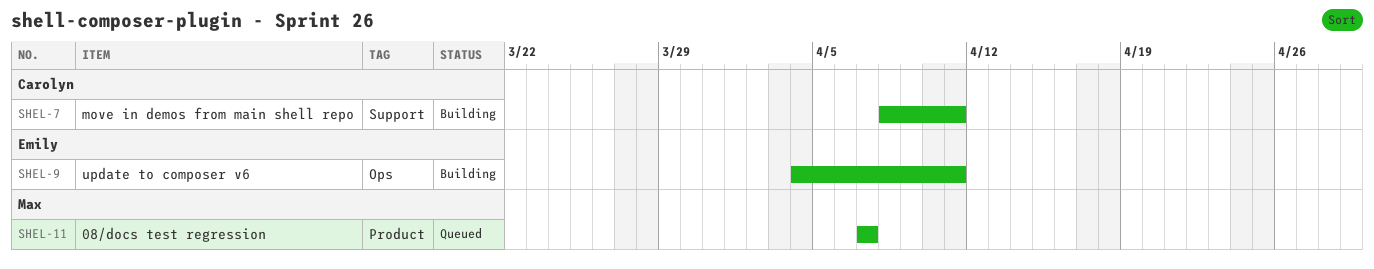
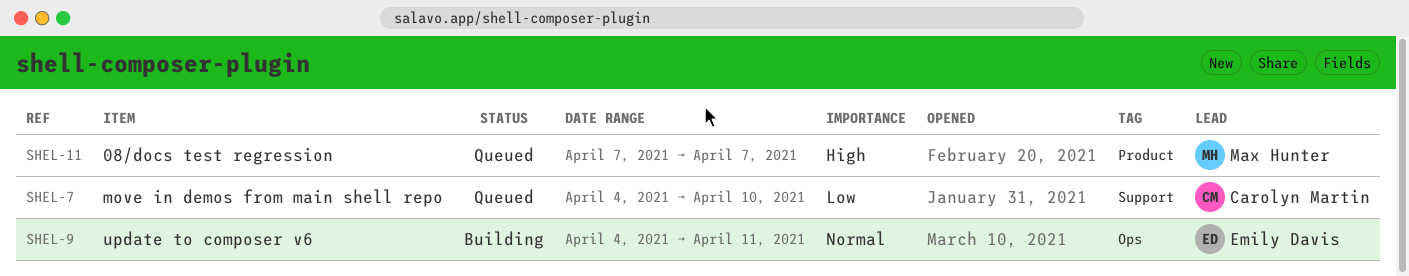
SHEL-7, status: Building -> Queued
SHEL-7, start: Apr 8 -> Apr 4
SHEL-7, due: Apr 11 -> Apr 10

